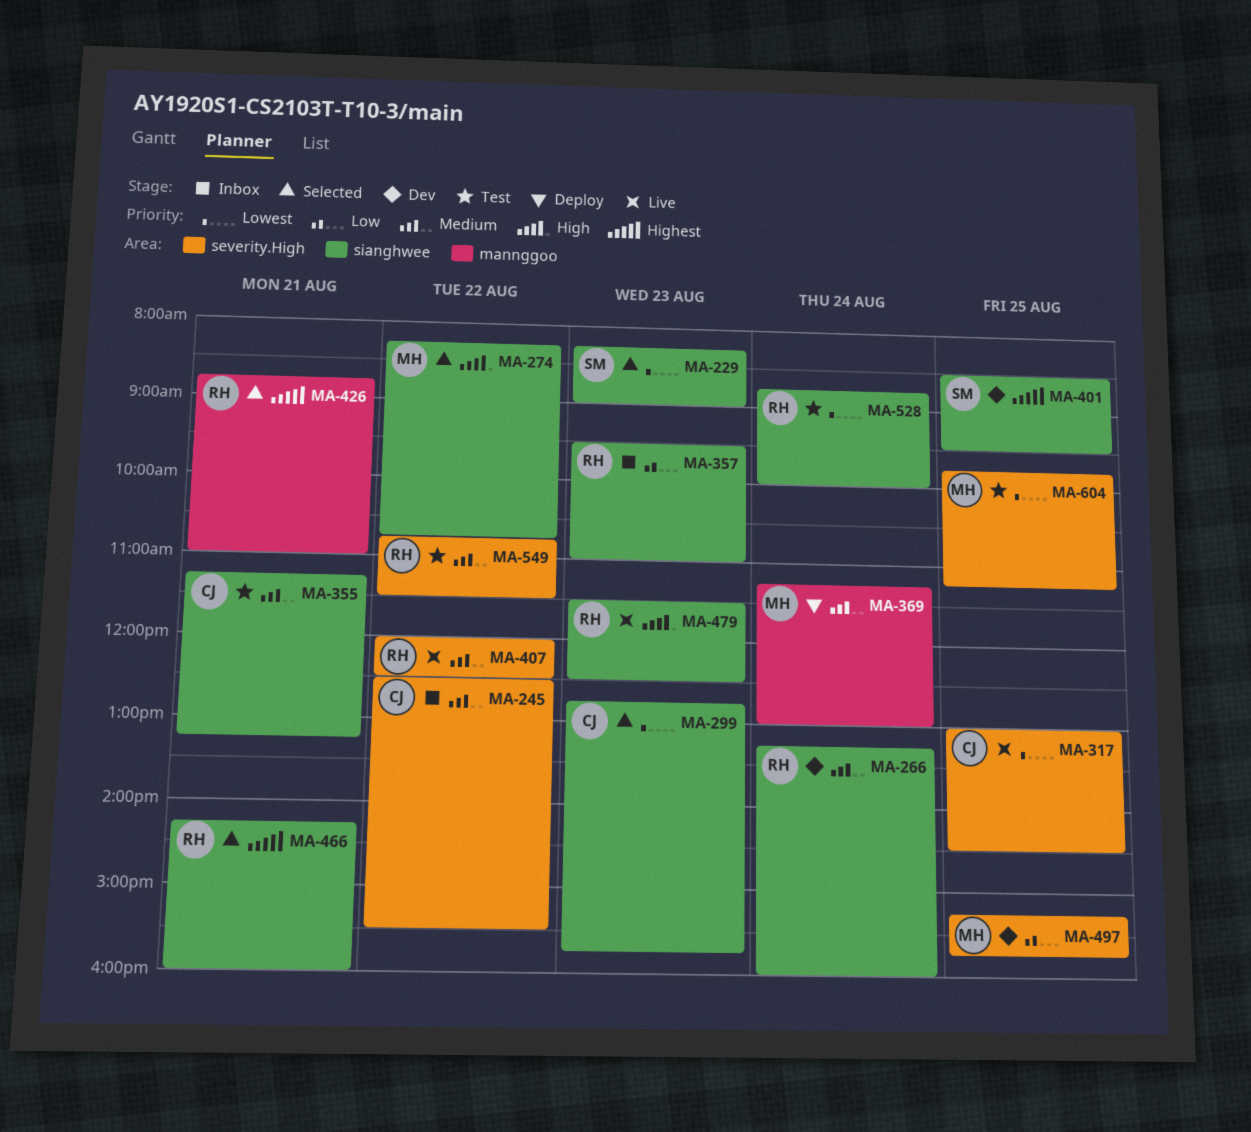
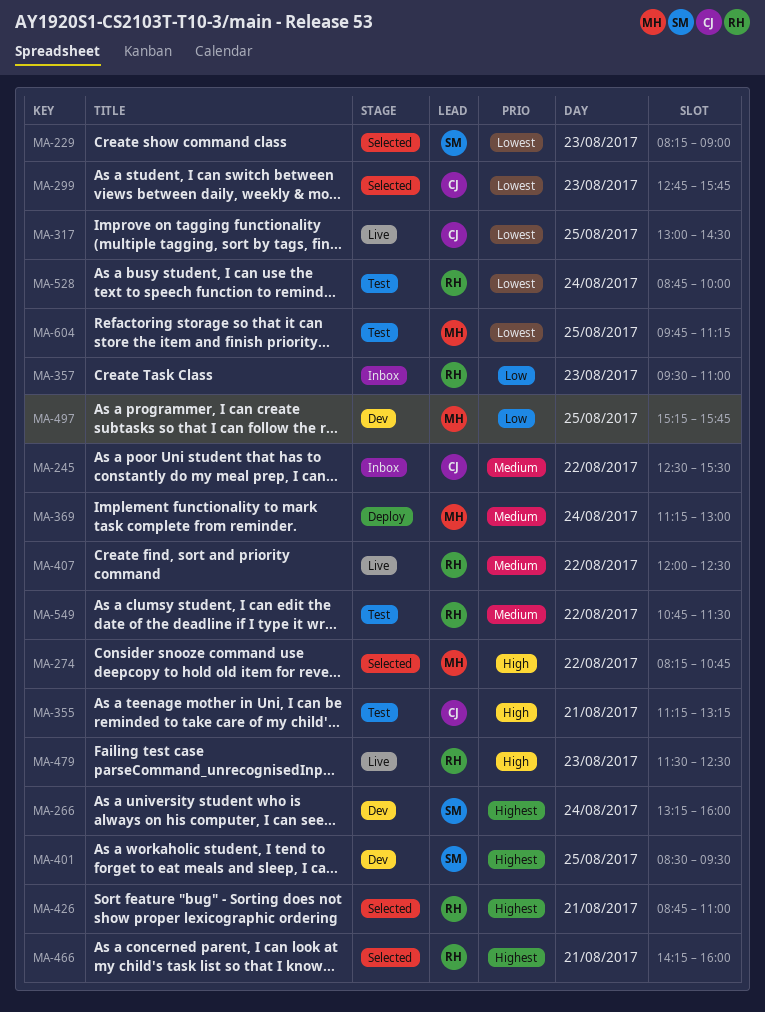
MA-266, owner: RH -> SM
MA-266, priority: Medium -> Highest
MA-355, priority: Medium -> High

